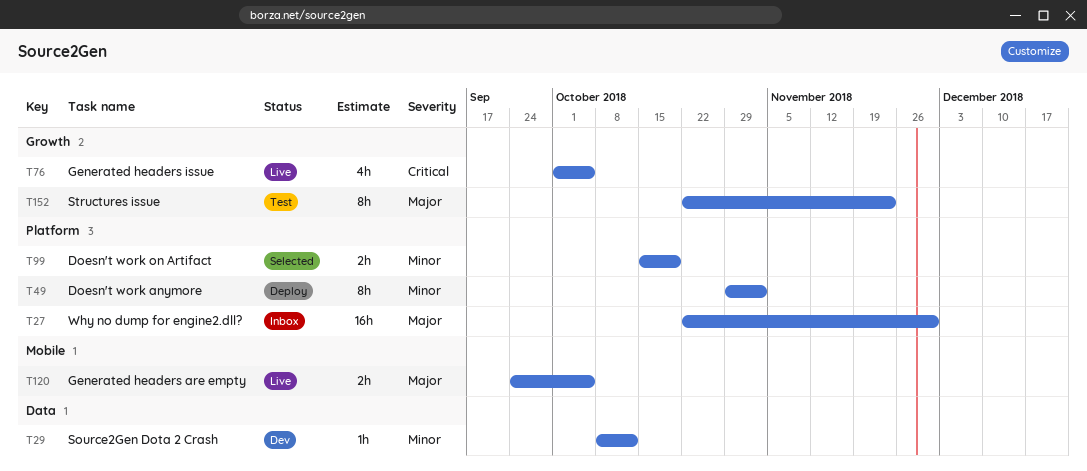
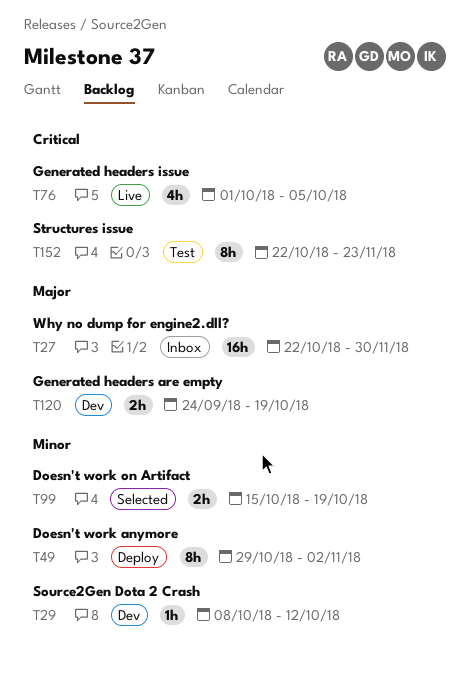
T120, status: Live -> Dev
T120, due: Oct 5 -> Oct 19
T152, priority: Major -> Critical

